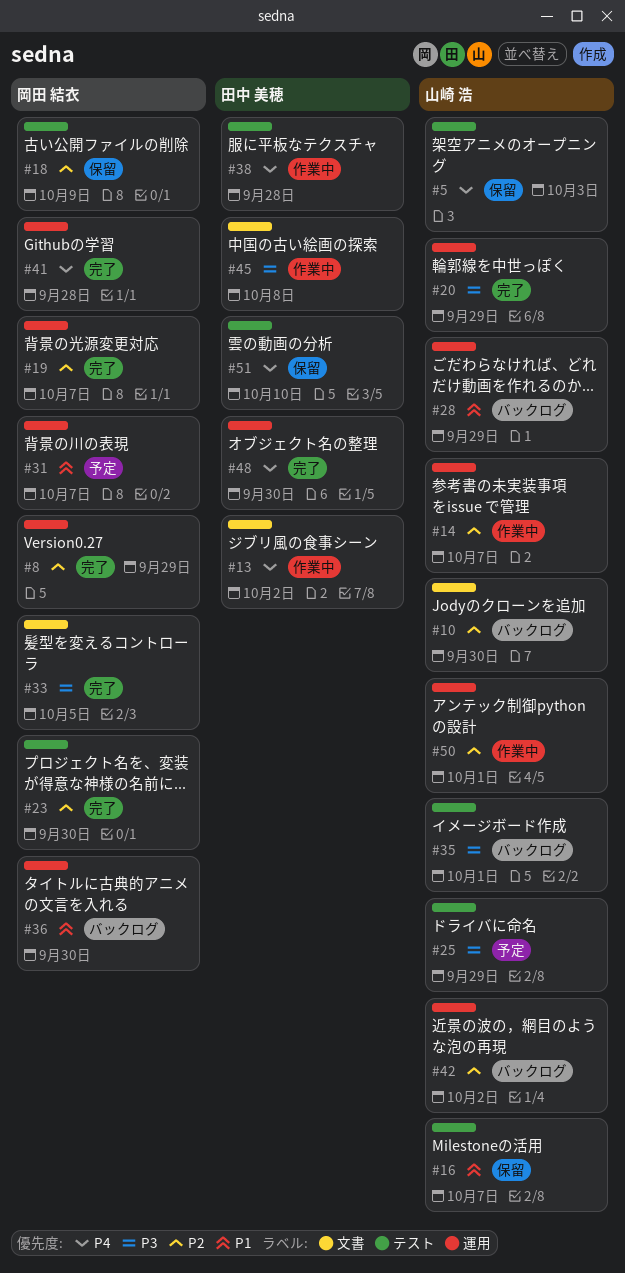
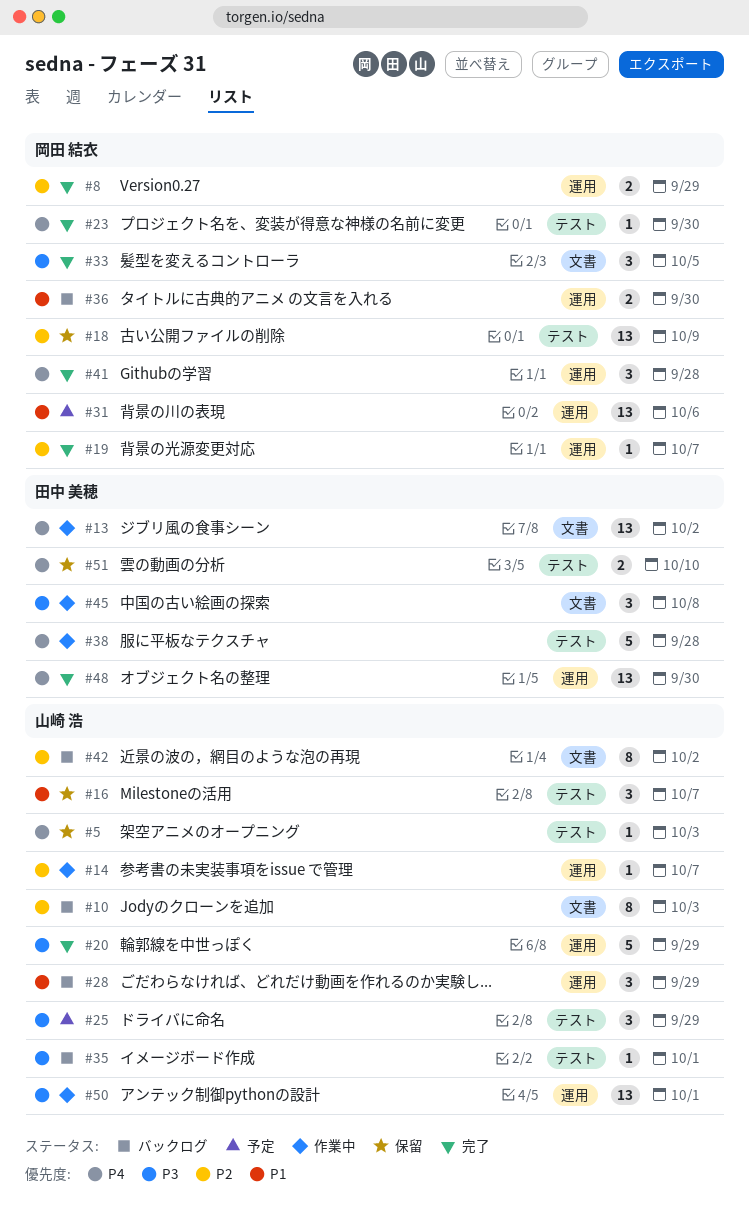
#10, due: Sep 30 -> Oct 3
#23, priority: P2 -> P4
#31, due: Oct 7 -> Oct 6
#42, label: 運用 -> 文書
#50, priority: P2 -> P3

